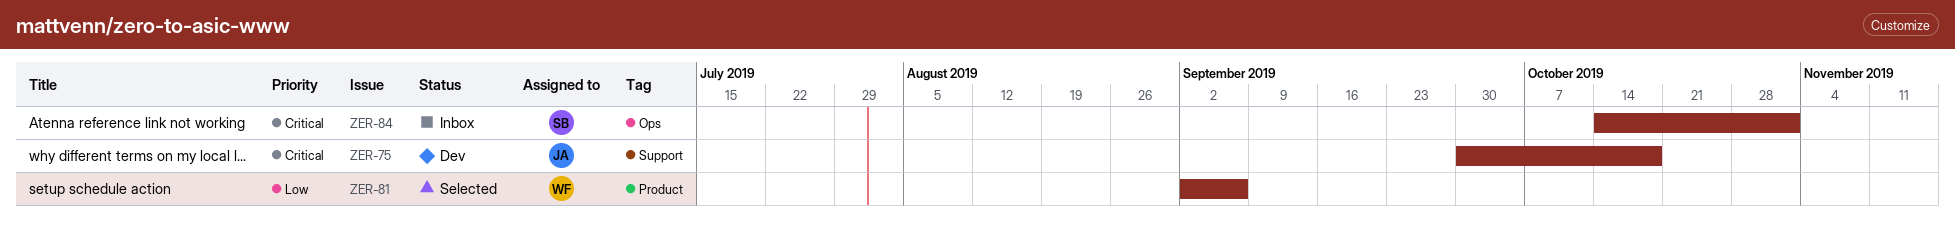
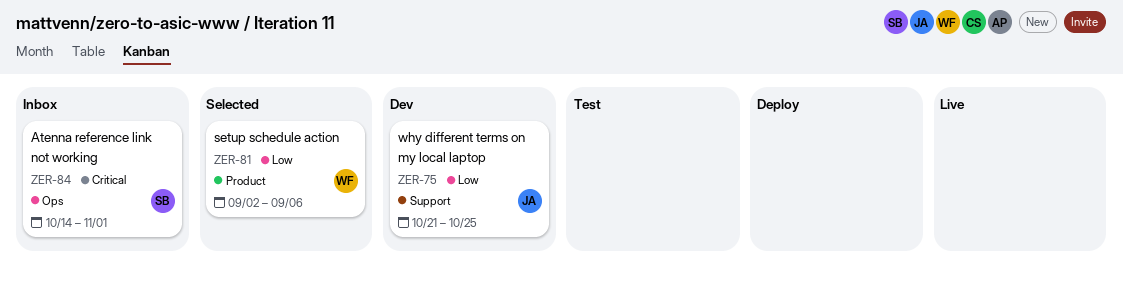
ZER-75, priority: Critical -> Low
ZER-75, start: Sep 30 -> Oct 21
ZER-75, due: Oct 18 -> Oct 25

